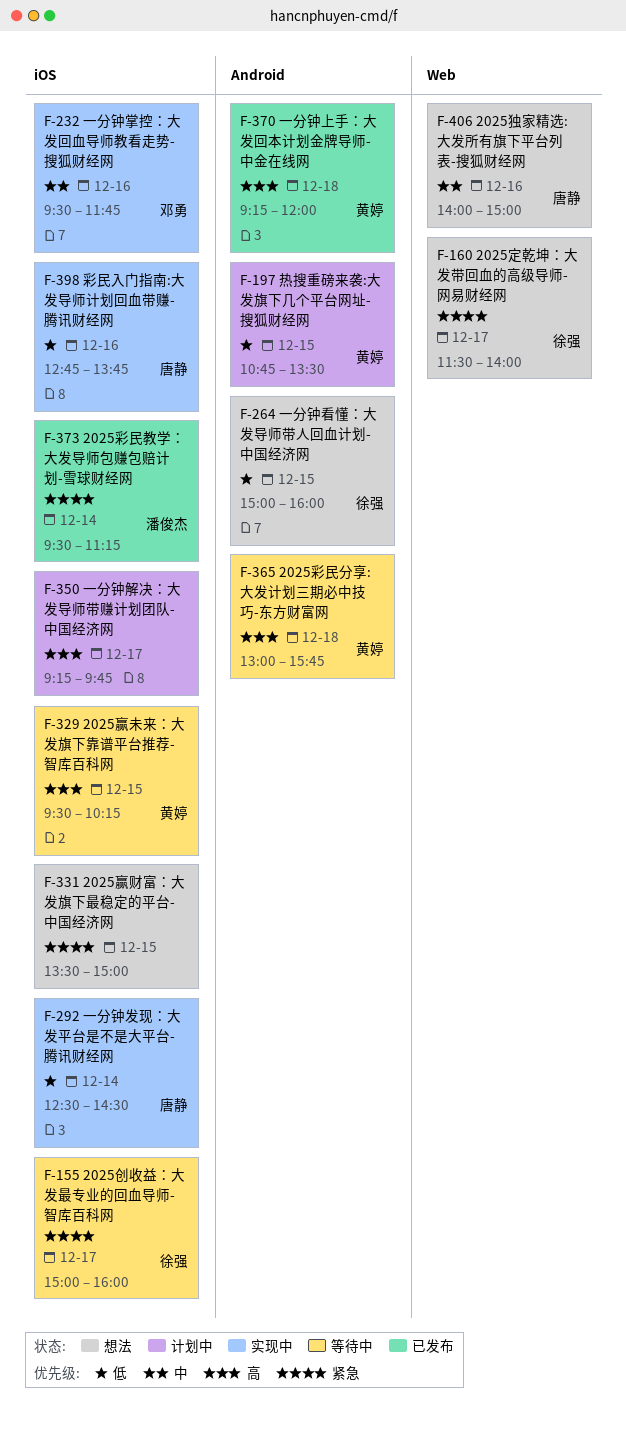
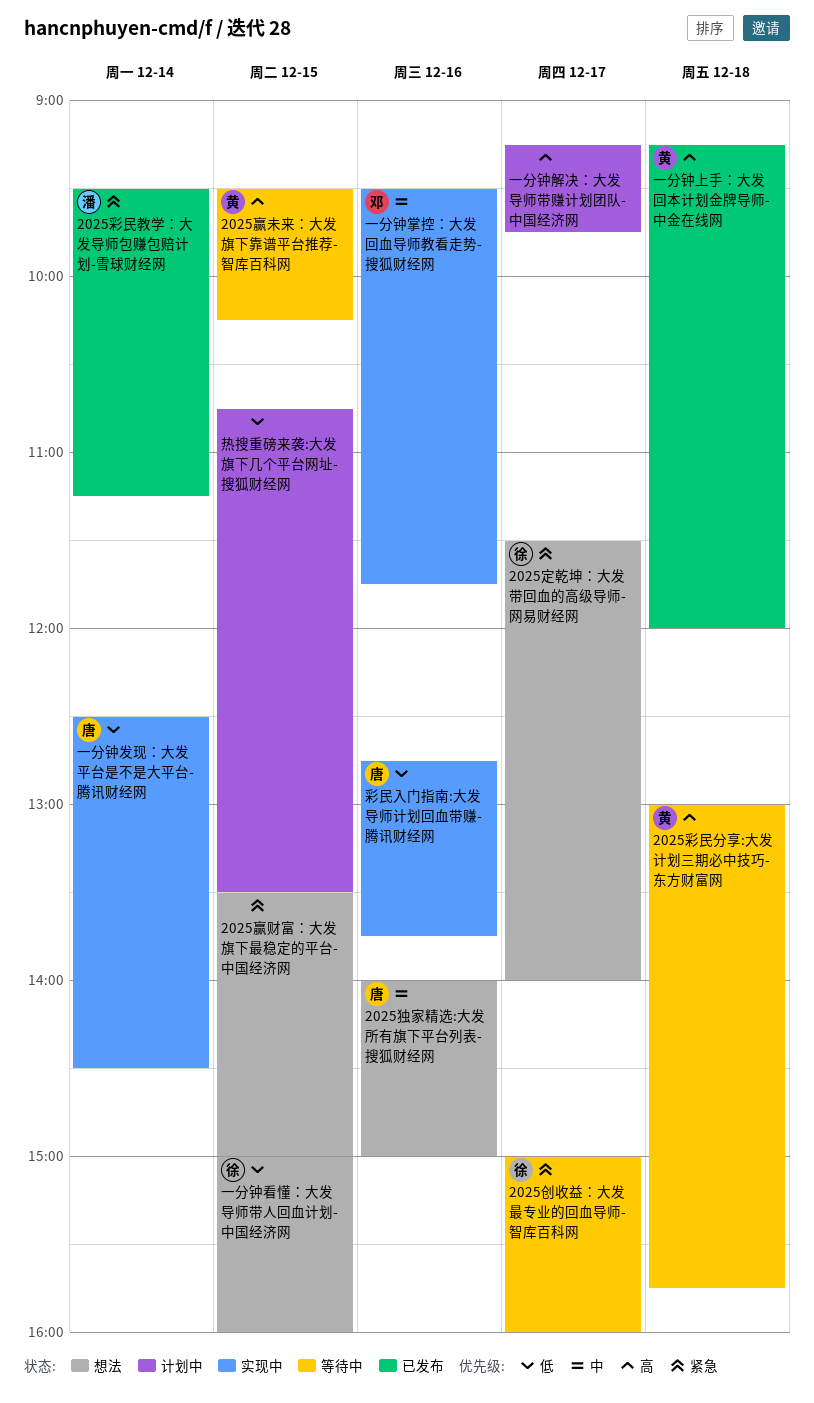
热搜重磅来袭:大发旗下几个平台网址-搜狐财经网, owner: 黄婷 -> none

